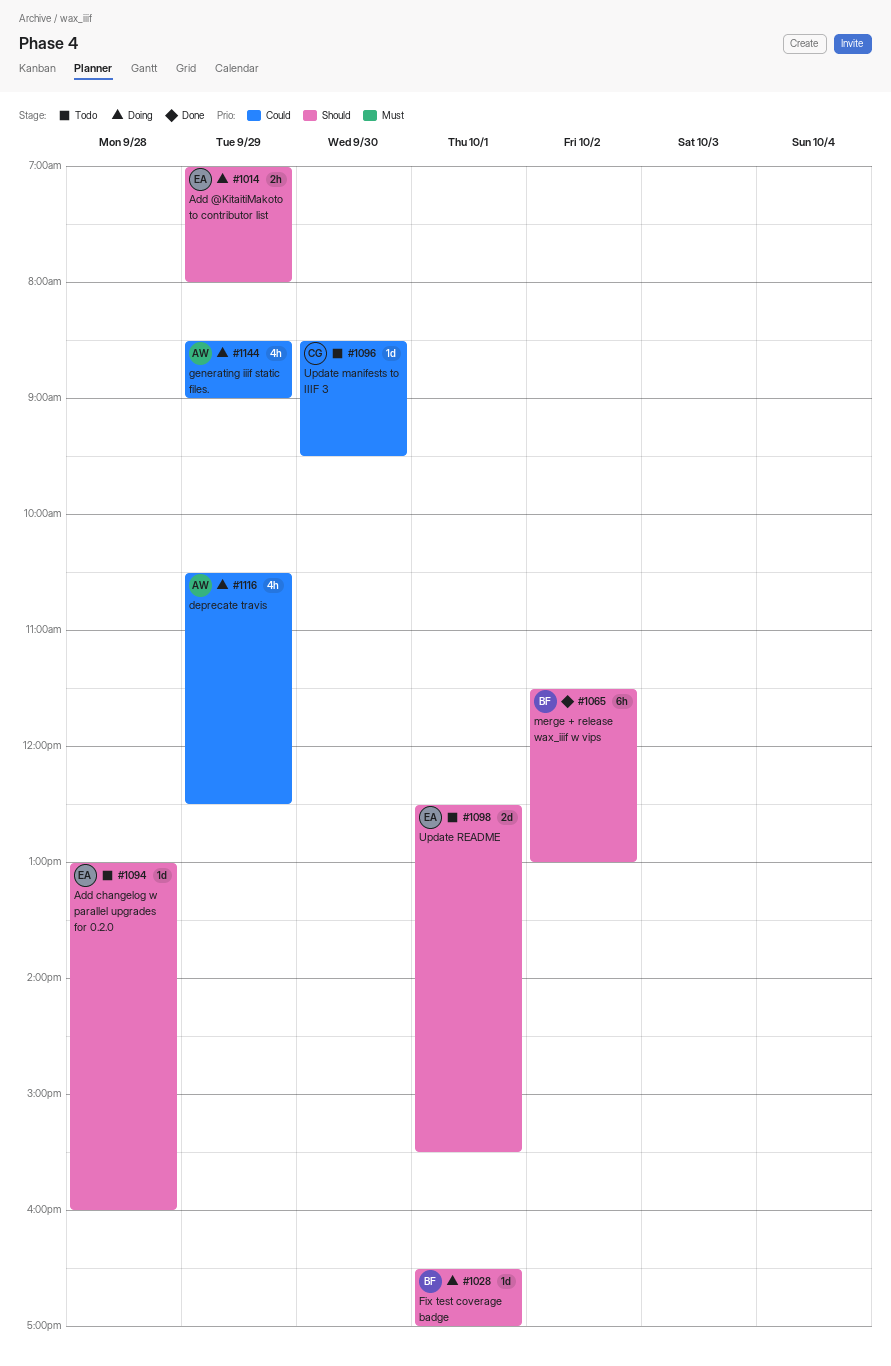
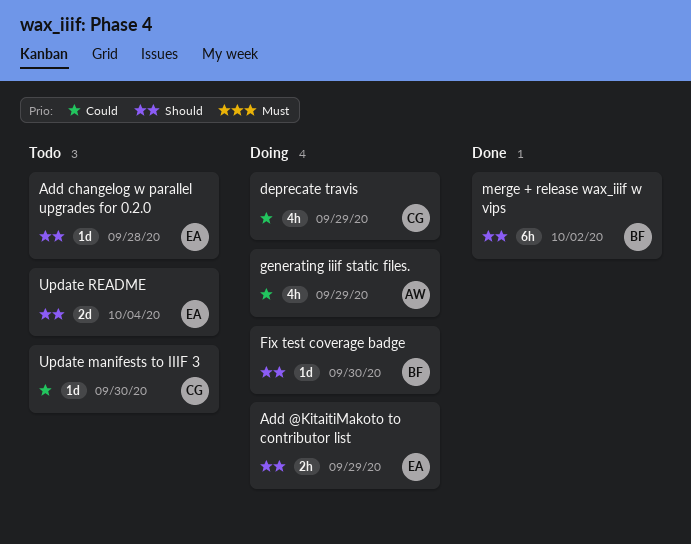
deprecate travis, owner: AW -> CG
Fix test coverage badge, day: Oct 1 -> Sep 30
Update README, day: Oct 1 -> Oct 4

